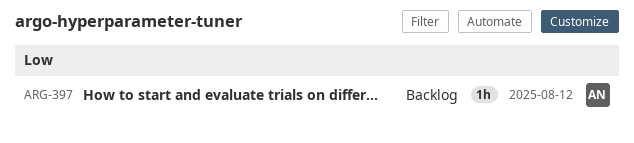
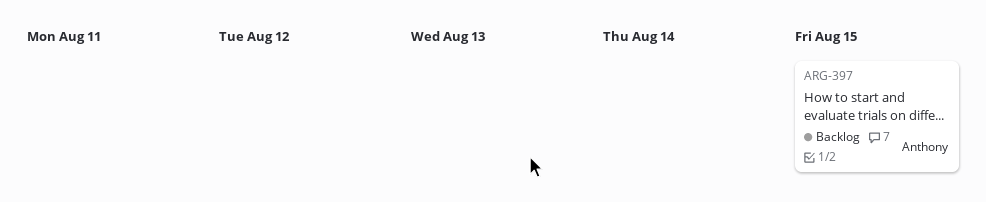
ARG-397, due: Aug 12 -> Aug 15

